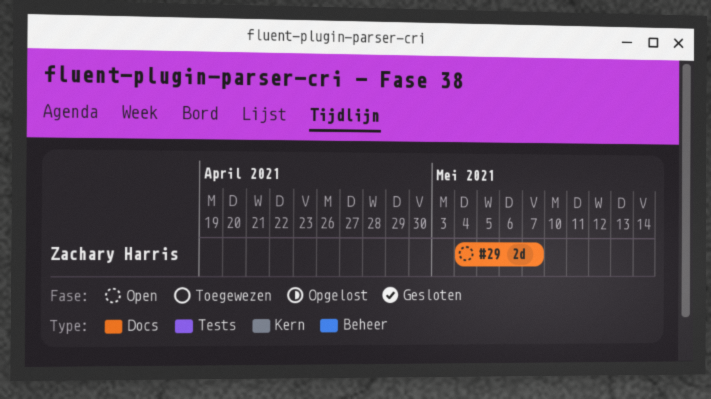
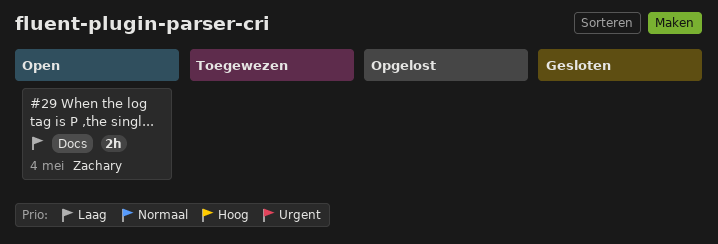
#29, estimate: 2d -> 2h
#29, due: May 7 -> May 4

